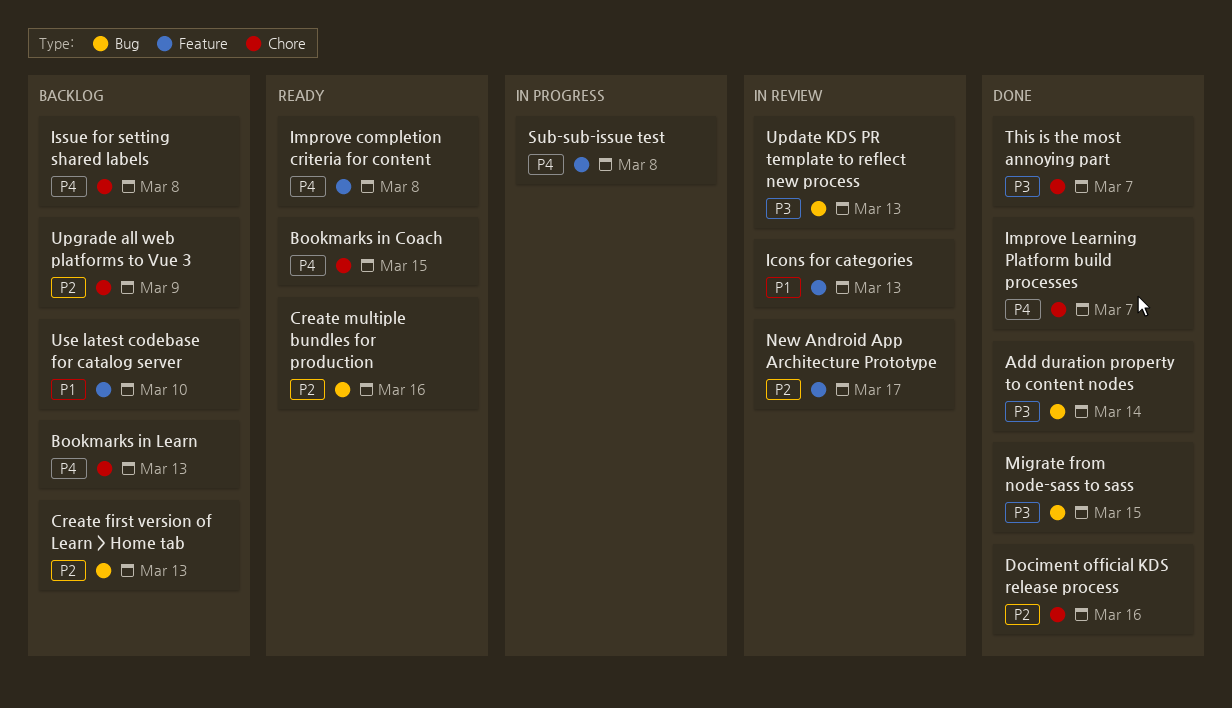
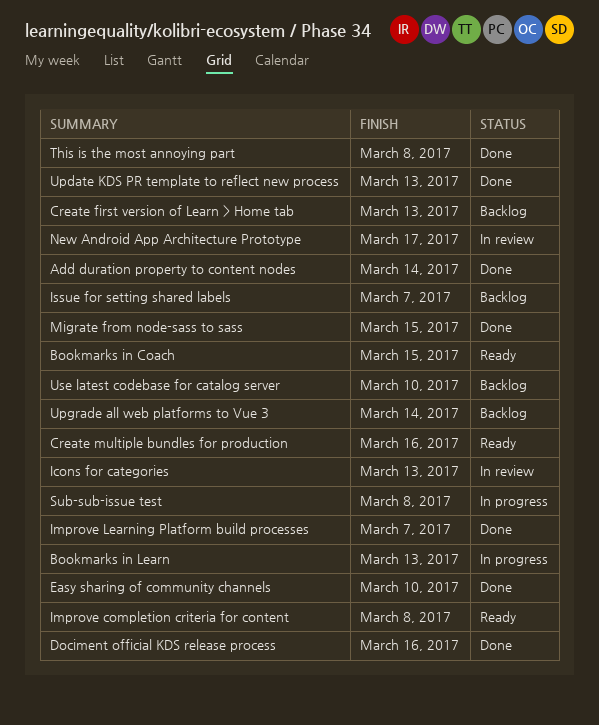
Bookmarks in Learn, status: Backlog -> In progress
Easy sharing of community channels: none -> present
Issue for setting shared labels, due: Mar 8 -> Mar 7
This is the most annoying part, due: Mar 7 -> Mar 8
Update KDS PR template to reflect new process, status: In review -> Done
Upgrade all web platforms to Vue 3, due: Mar 9 -> Mar 14

